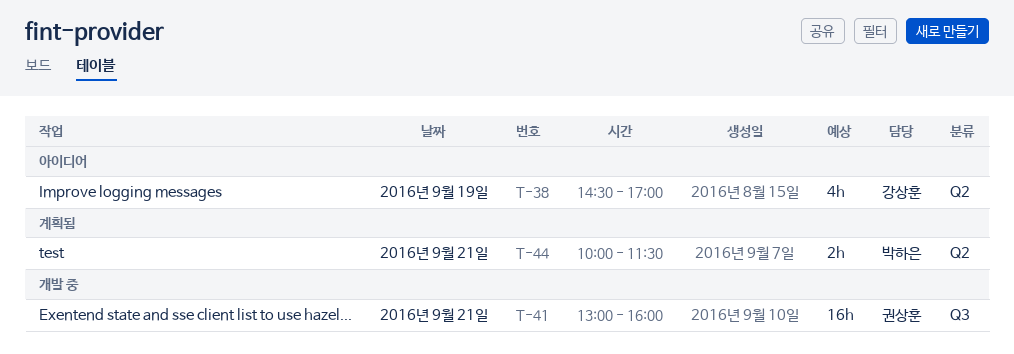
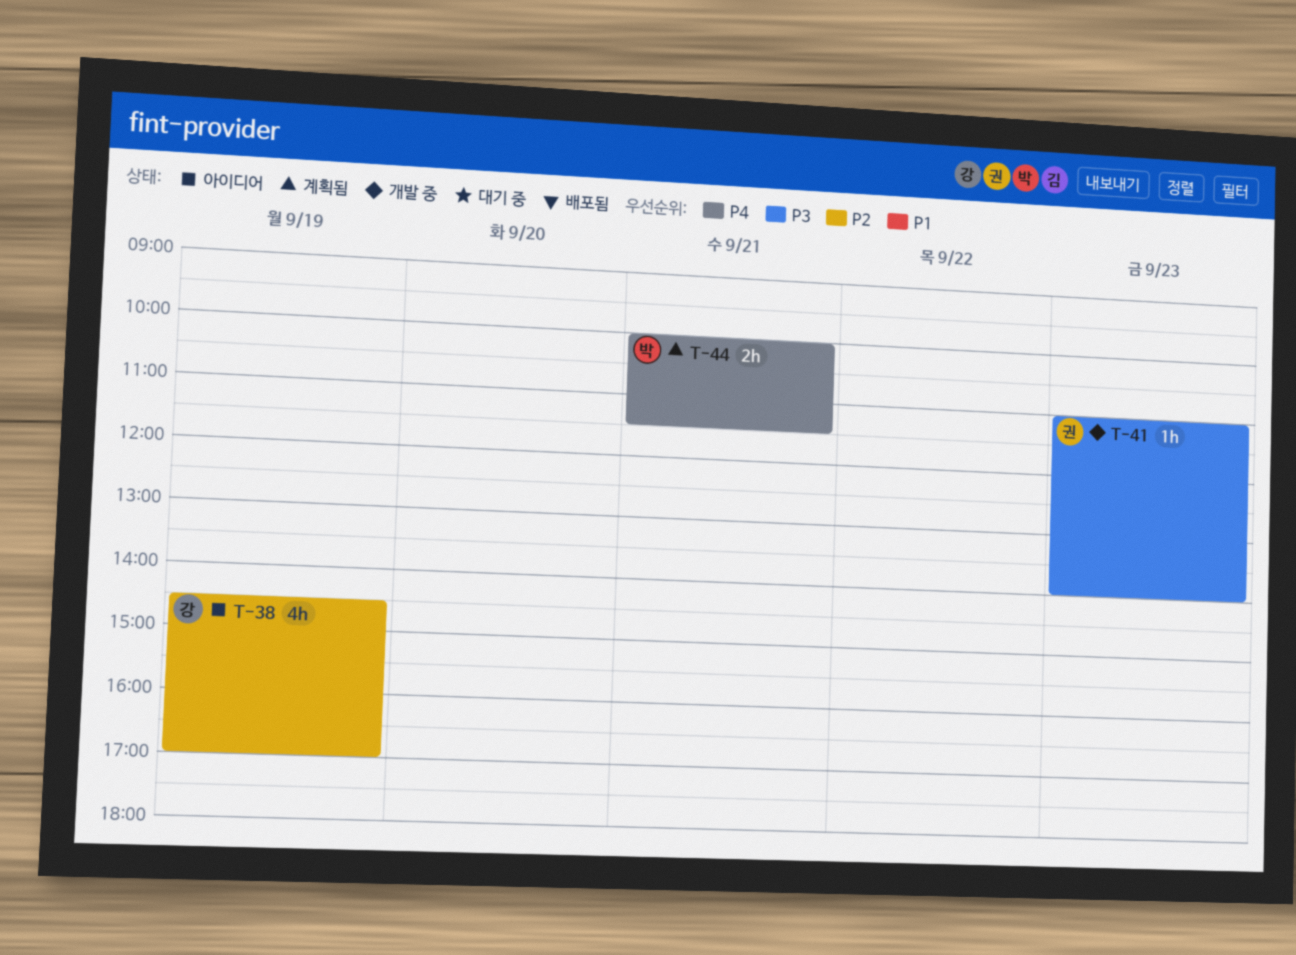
T-41, estimate: 16h -> 1h
T-41, day: Sep 21 -> Sep 23
T-41, begins: 13:00 -> 11:00
T-41, ends: 16:00 -> 14:00

